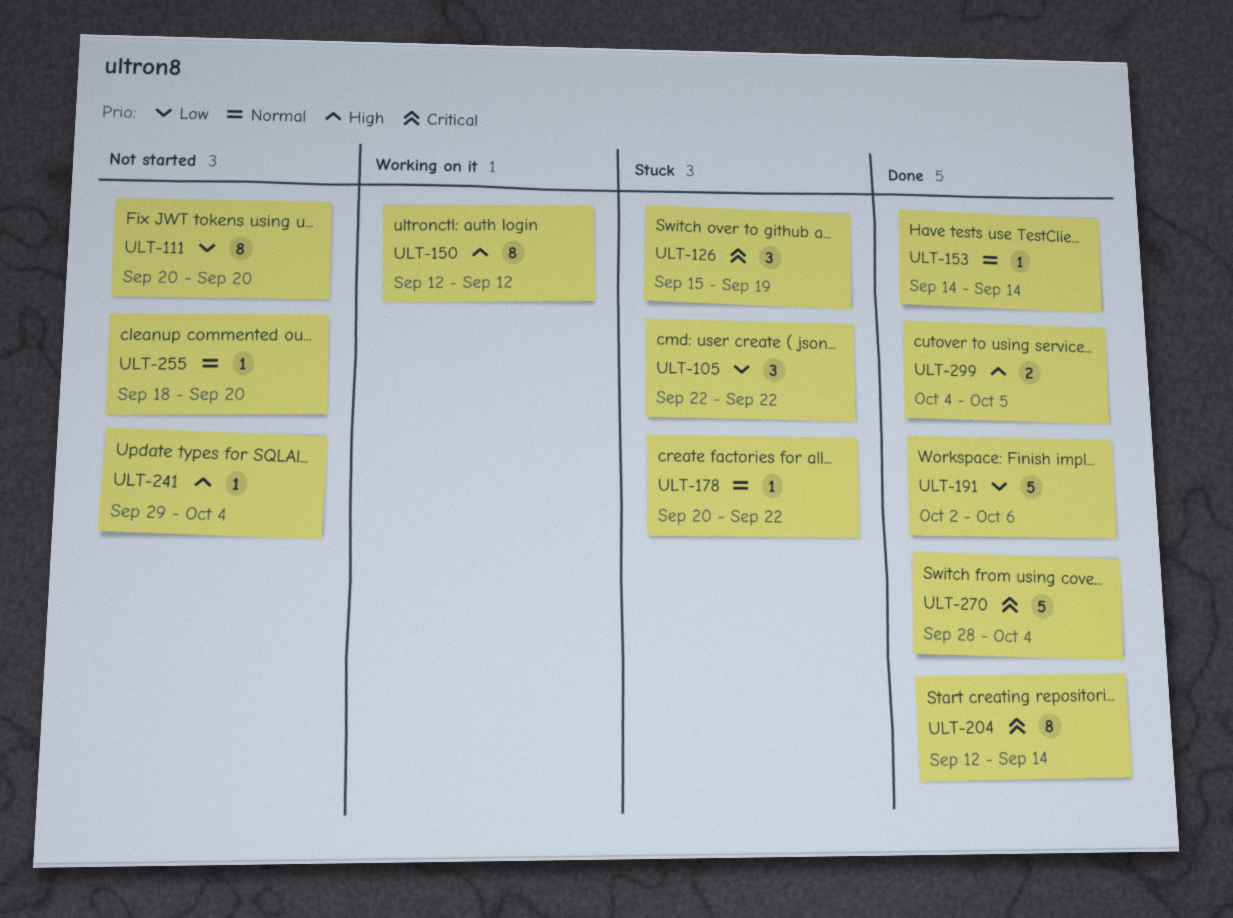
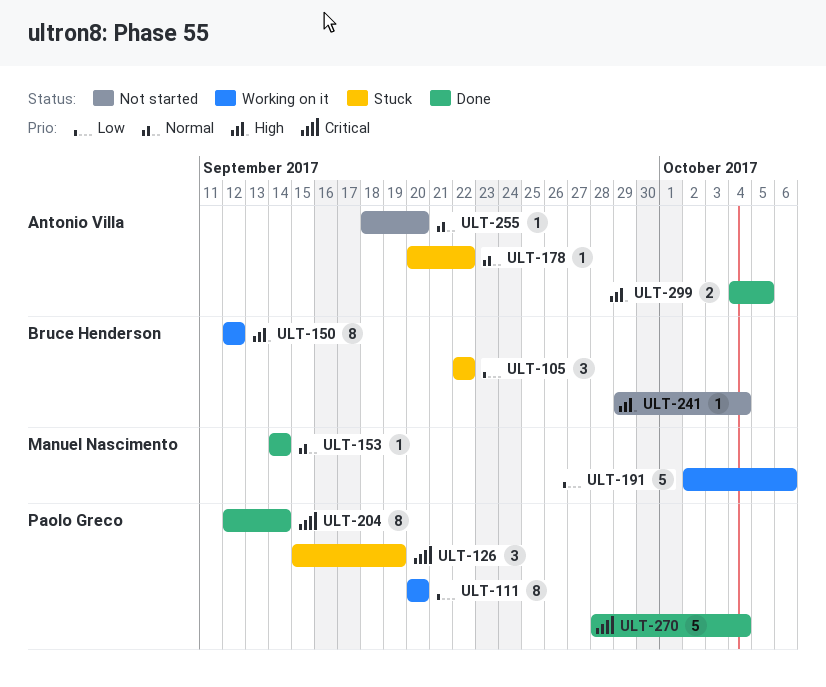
ULT-111, status: Not started -> Working on it
ULT-191, status: Done -> Working on it

